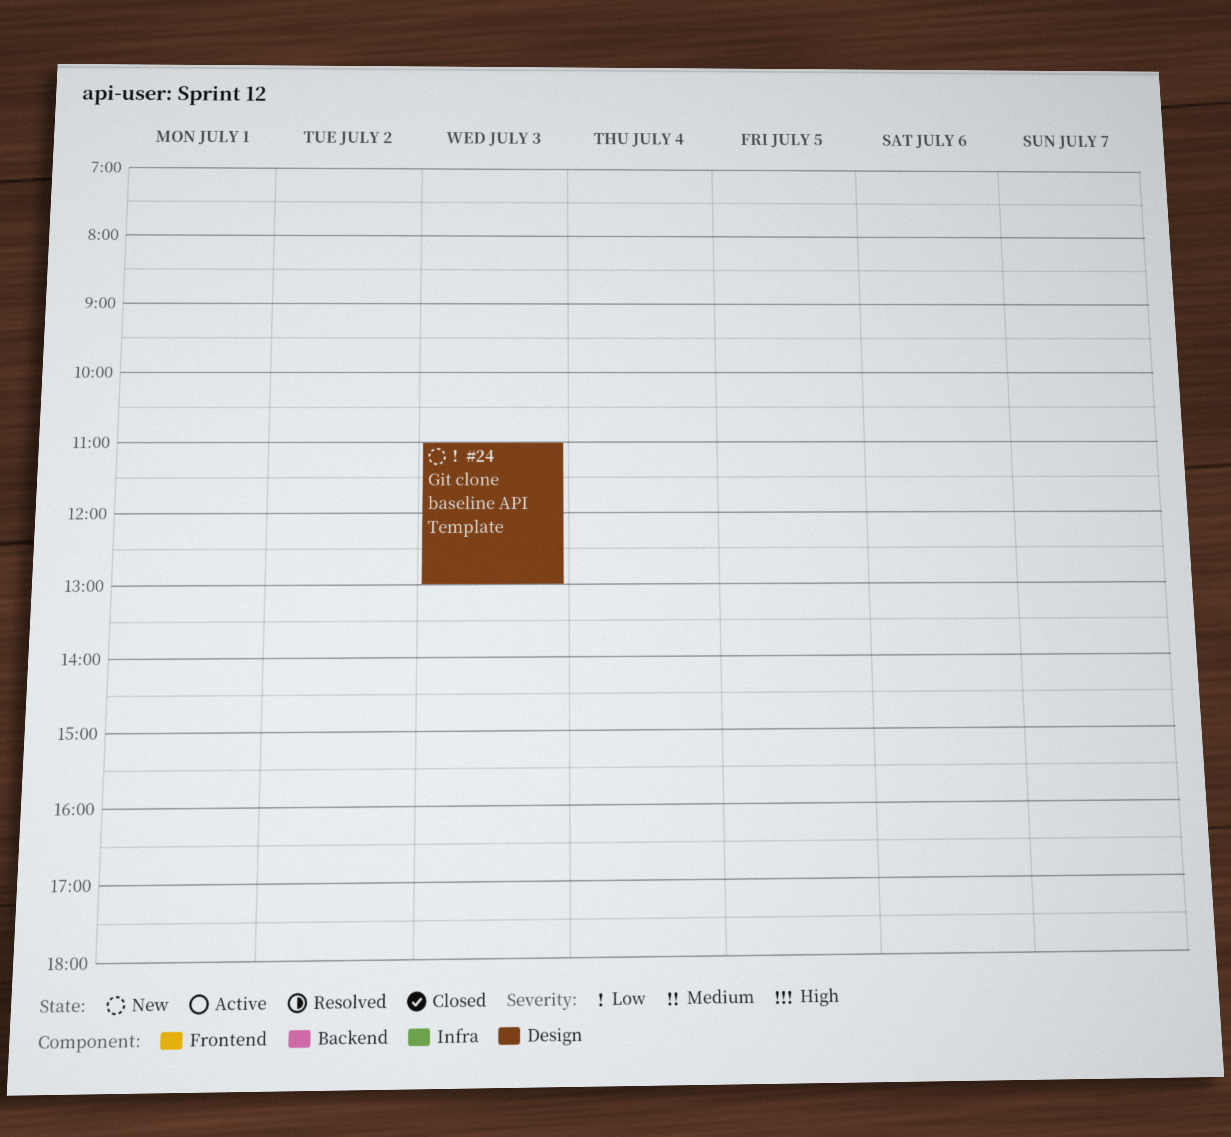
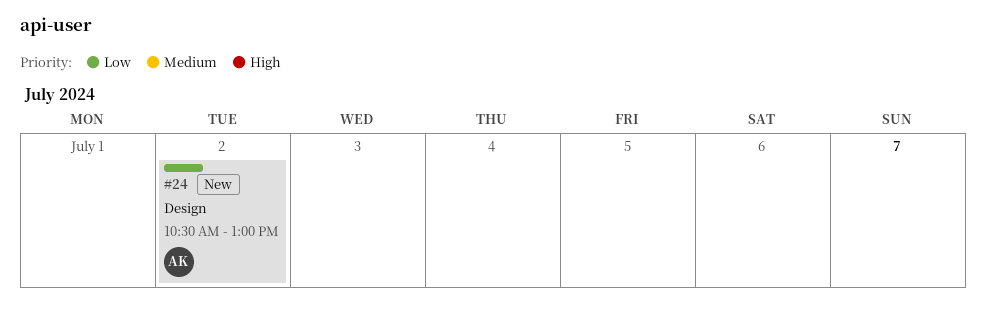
#24, day: Jul 3 -> Jul 2
#24, begins: 11:00 -> 10:30

